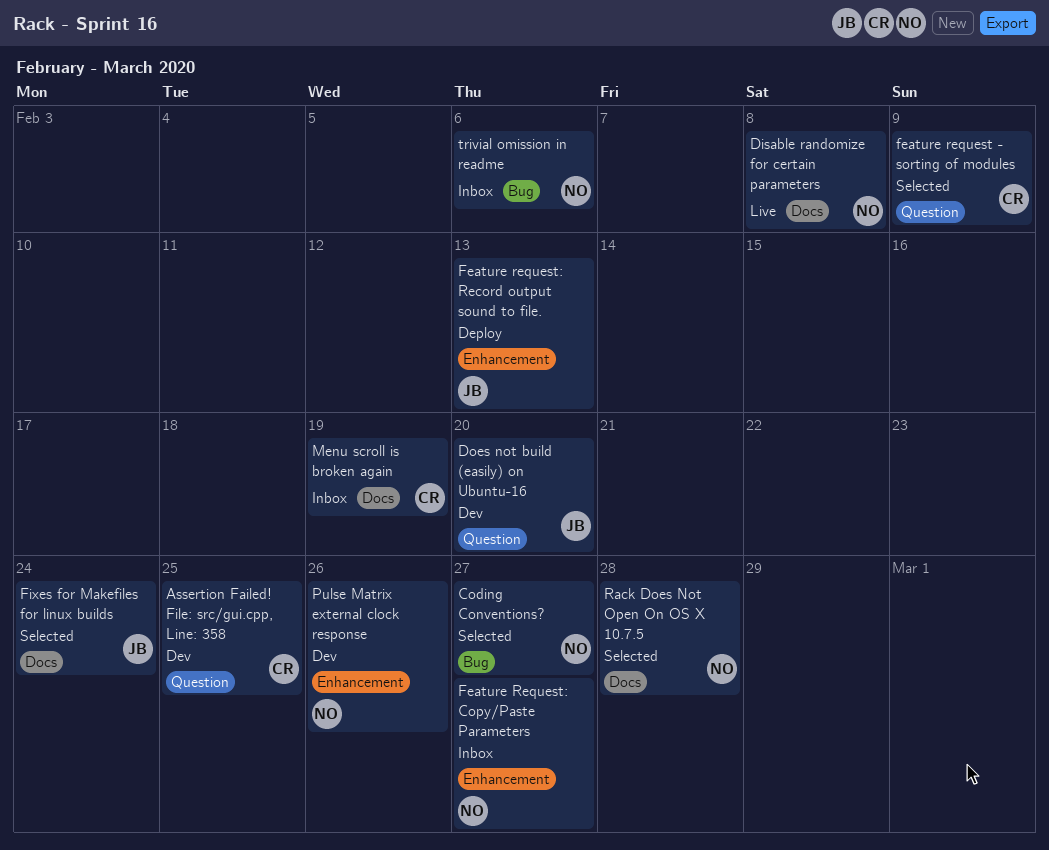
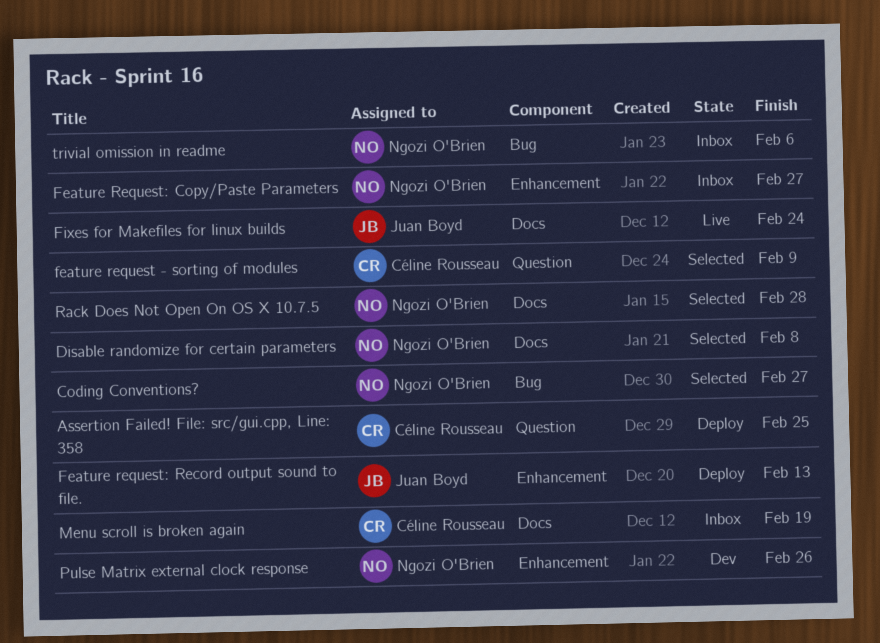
Assertion Failed! File: src/gui.cpp, Line: 358, status: Dev -> Deploy
Disable randomize for certain parameters, status: Live -> Selected
Does not build (easily) on Ubuntu-16: present -> none
Fixes for Makefiles for linux builds, status: Selected -> Live

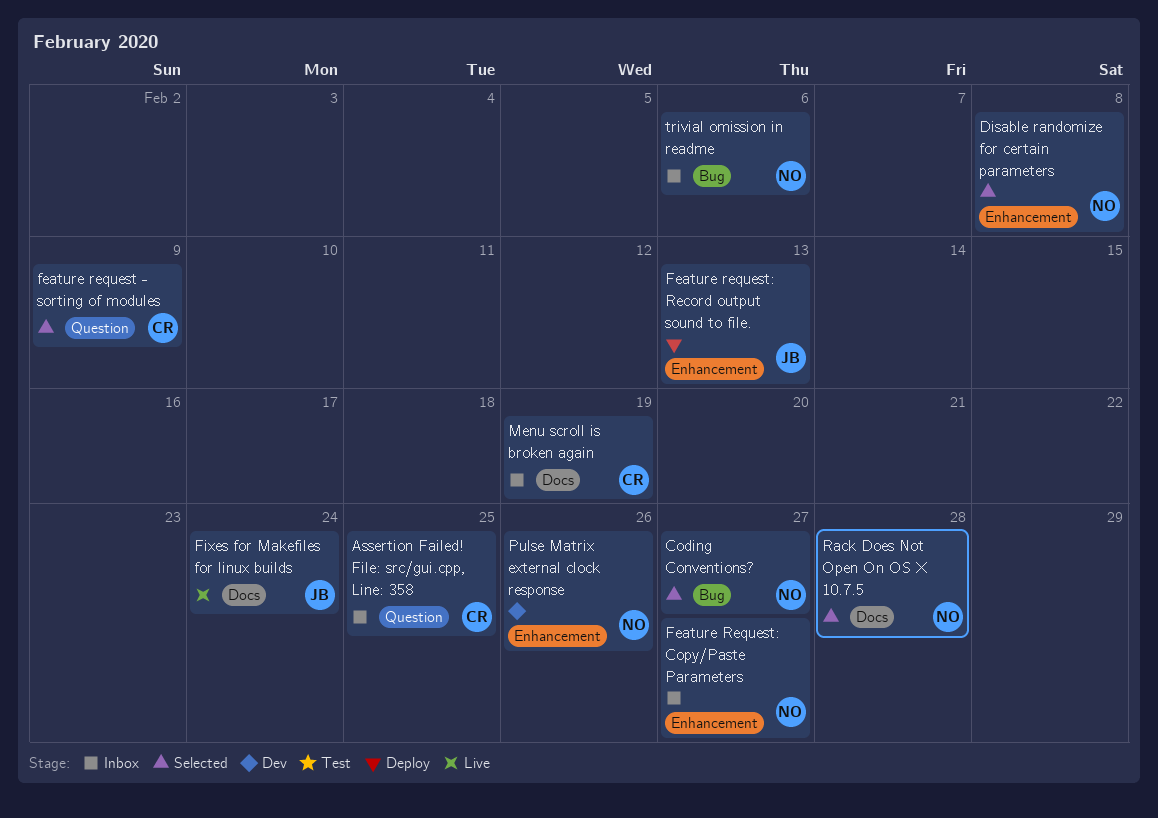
Assertion Failed! File: src/gui.cpp, Line: 358, status: Deploy -> Inbox
Disable randomize for certain parameters, label: Docs -> Enhancement

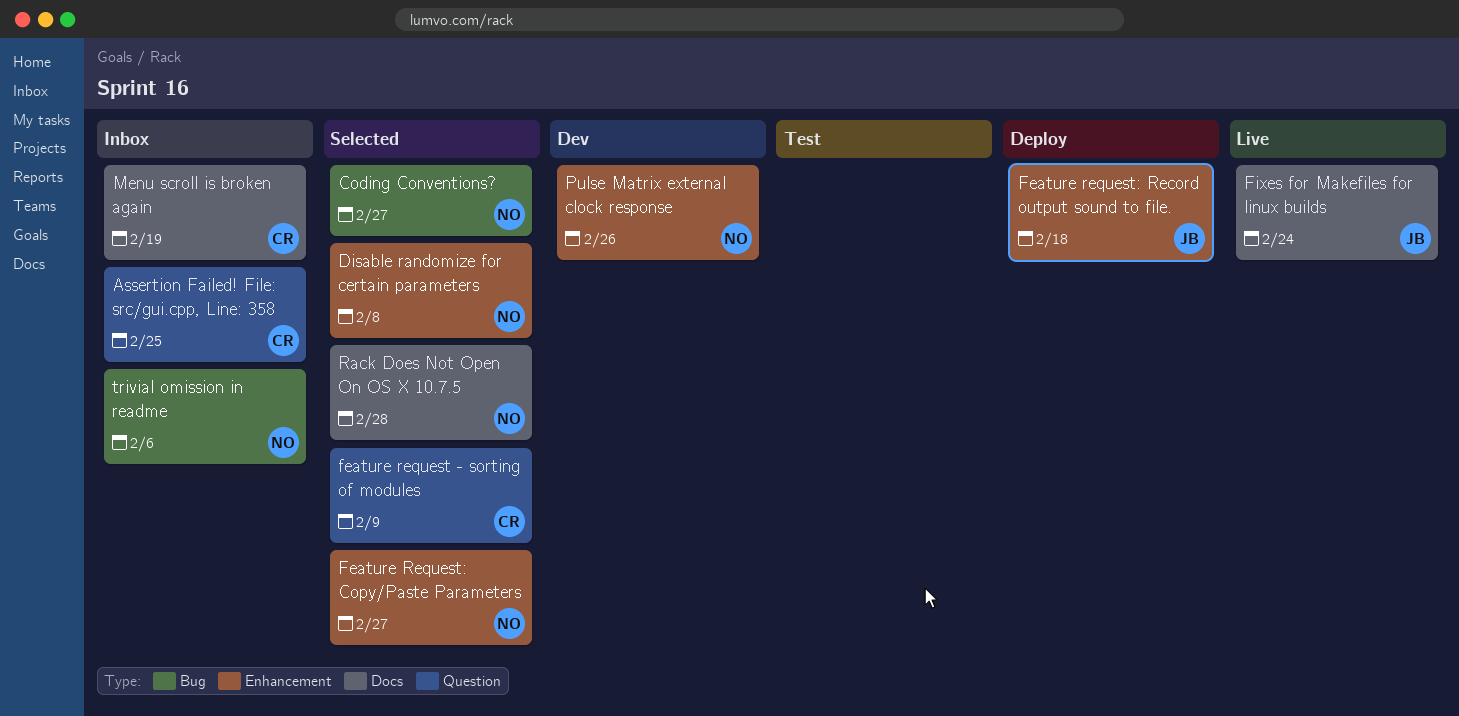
Feature Request: Copy/Paste Parameters, status: Inbox -> Selected
Feature request: Record output sound to file., due: Feb 13 -> Feb 18

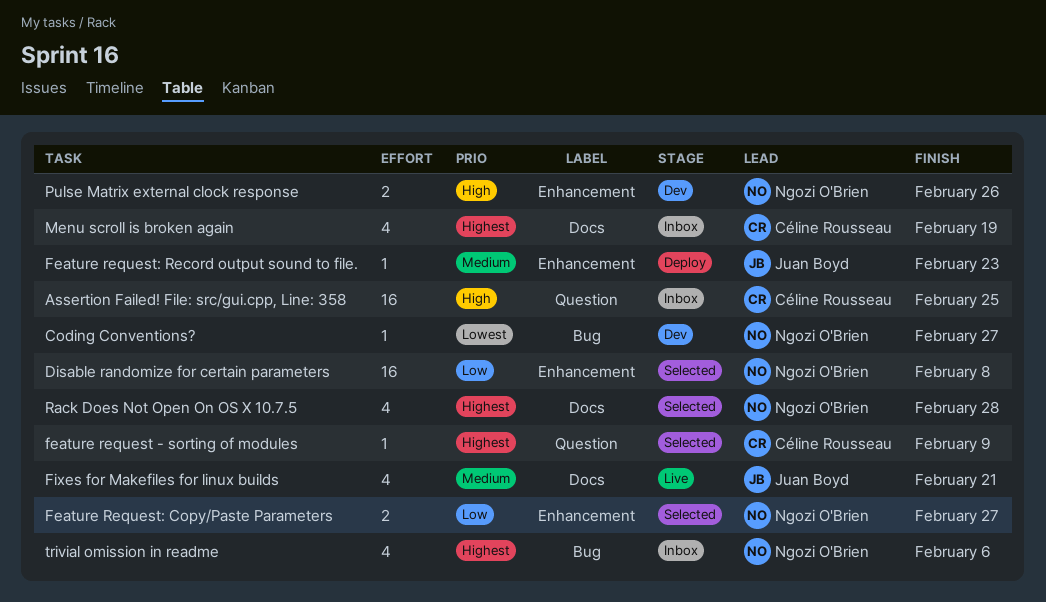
Coding Conventions?, status: Selected -> Dev
Feature request: Record output sound to file., due: Feb 18 -> Feb 23
Fixes for Makefiles for linux builds, due: Feb 24 -> Feb 21

